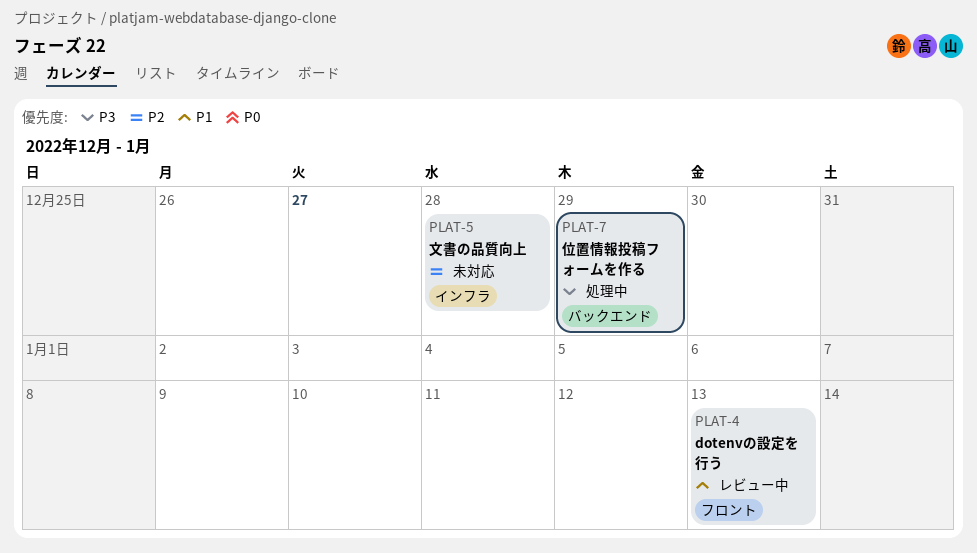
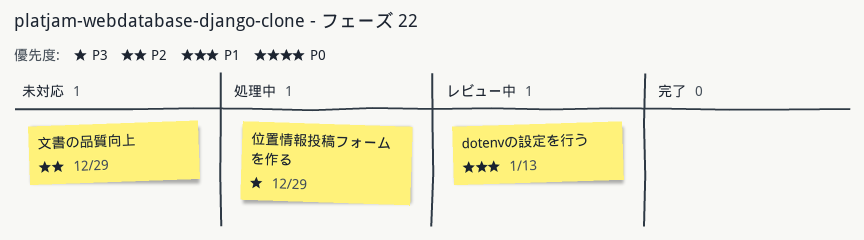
文書の品質向上, due: Dec 28 -> Dec 29

